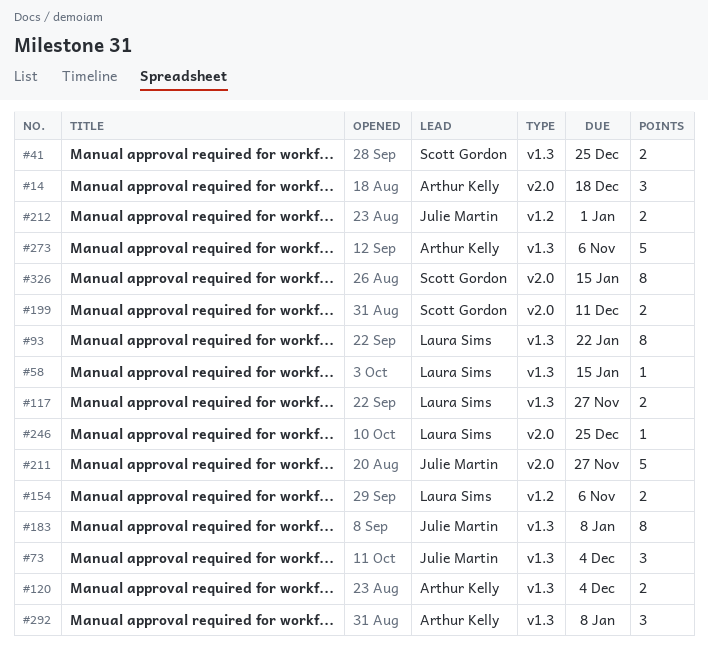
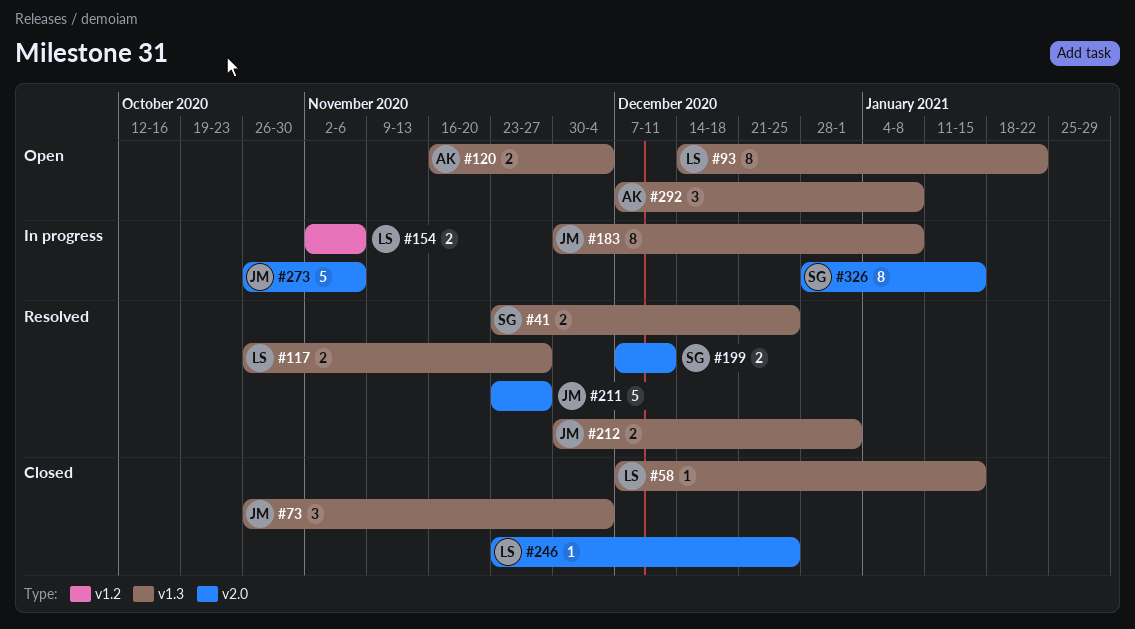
#14: present -> none
#212, label: v1.2 -> v1.3
#273, owner: Arthur Kelly -> Julie Martin
#273, label: v1.3 -> v2.0

